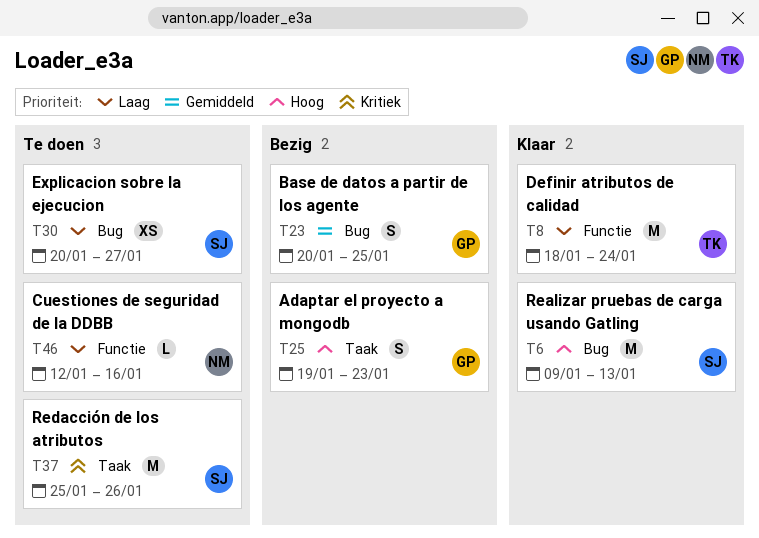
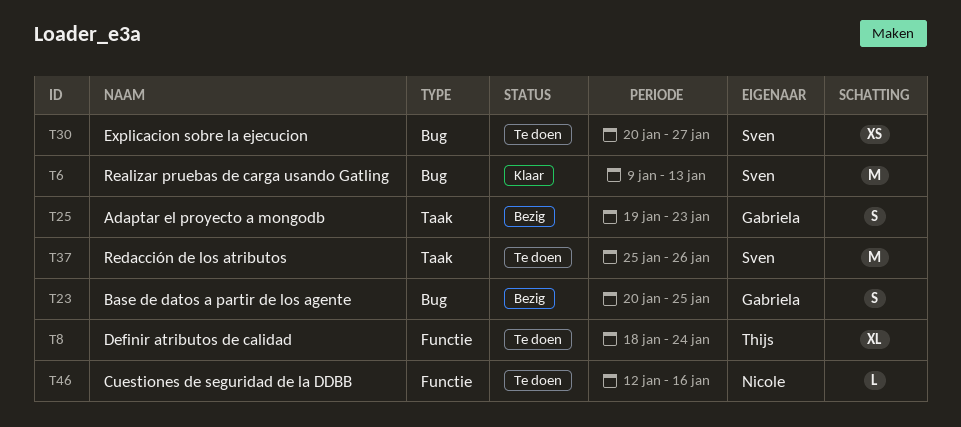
T8, status: Klaar -> Te doen
T8, estimate: M -> XL

